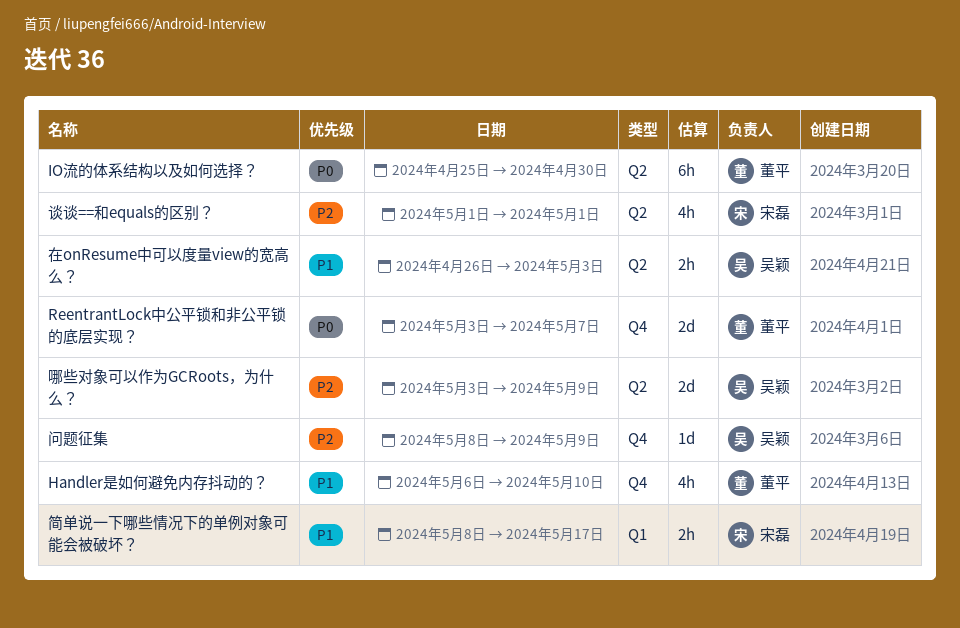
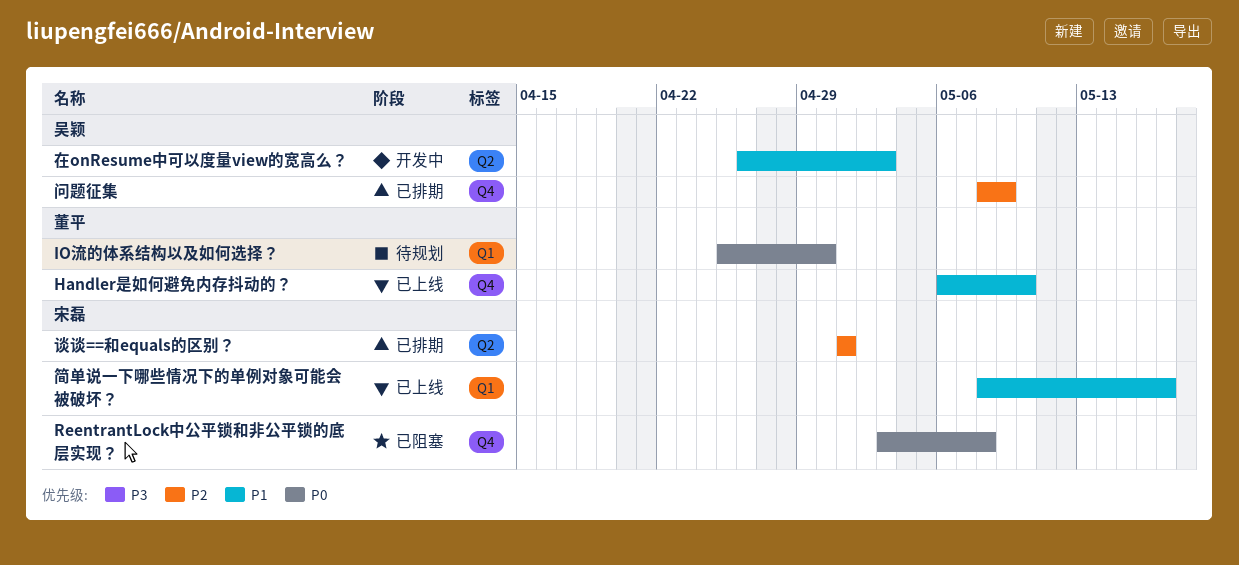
IO流的体系结构以及如何选择？, label: Q2 -> Q1
ReentrantLock中公平锁和非公平锁的底层实现？, owner: 董平 -> 宋磊
ReentrantLock中公平锁和非公平锁的底层实现？, due: May 7 -> May 8
哪些对象可以作为GCRoots，为什么？: present -> none

